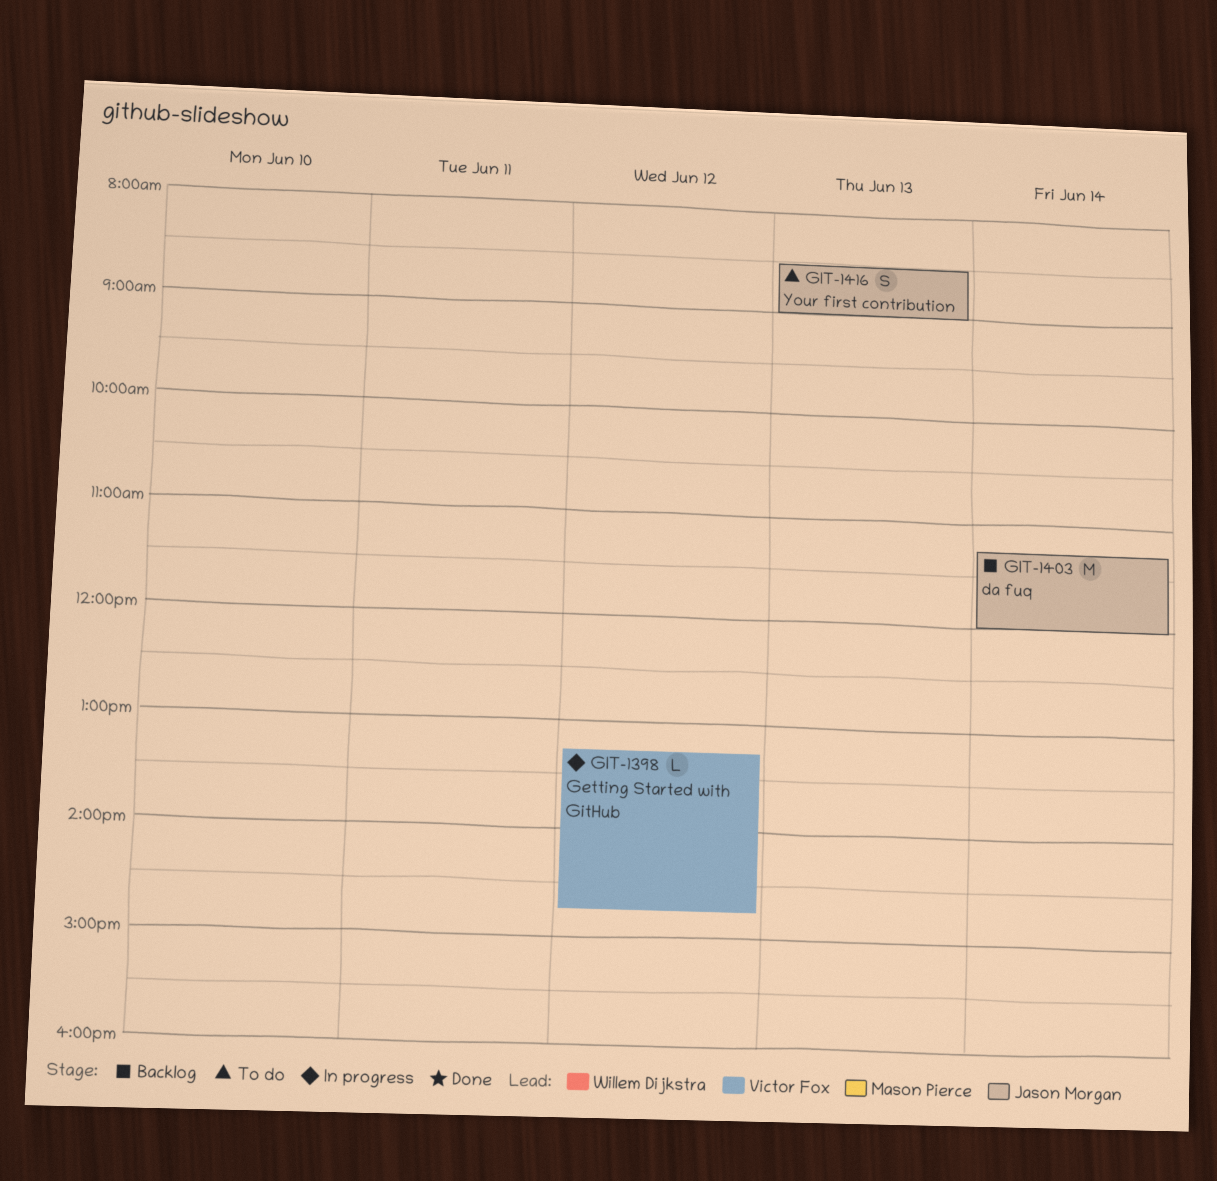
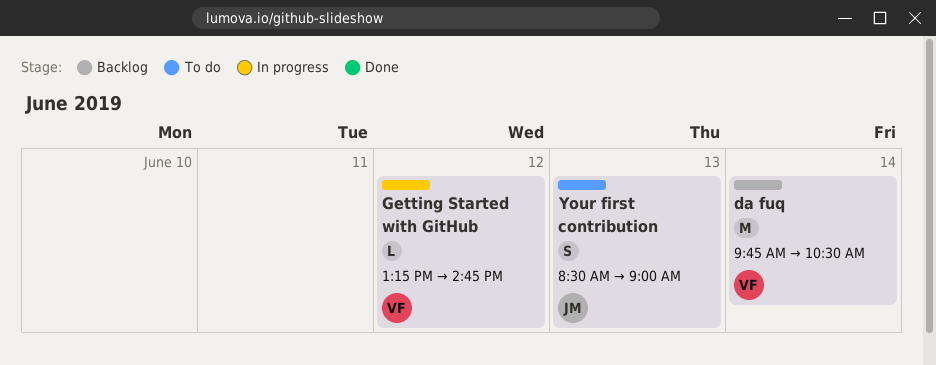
da fuq, owner: Jason Morgan -> Victor Fox
da fuq, begins: 11:15 -> 09:45
da fuq, ends: 12:00 -> 10:30

